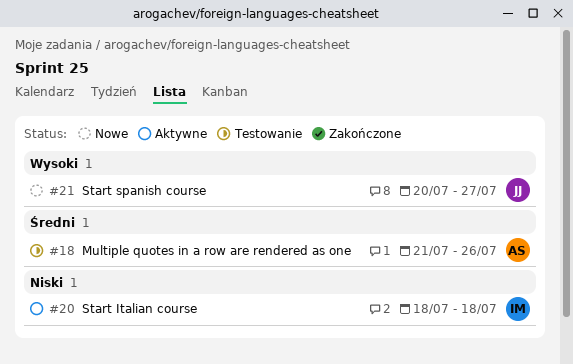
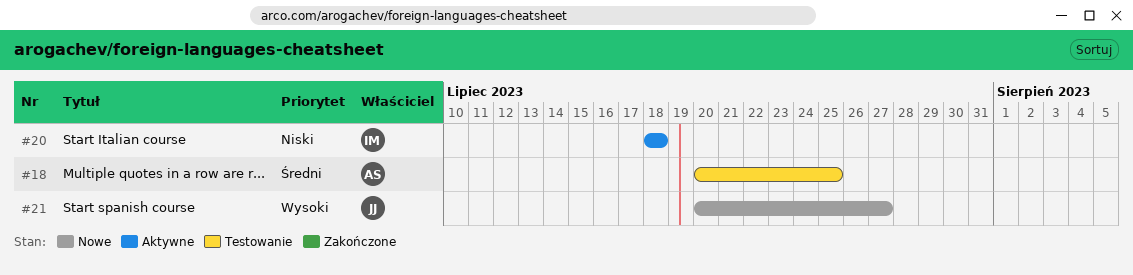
#18, start: Jul 21 -> Jul 20
#18, due: Jul 26 -> Jul 25

